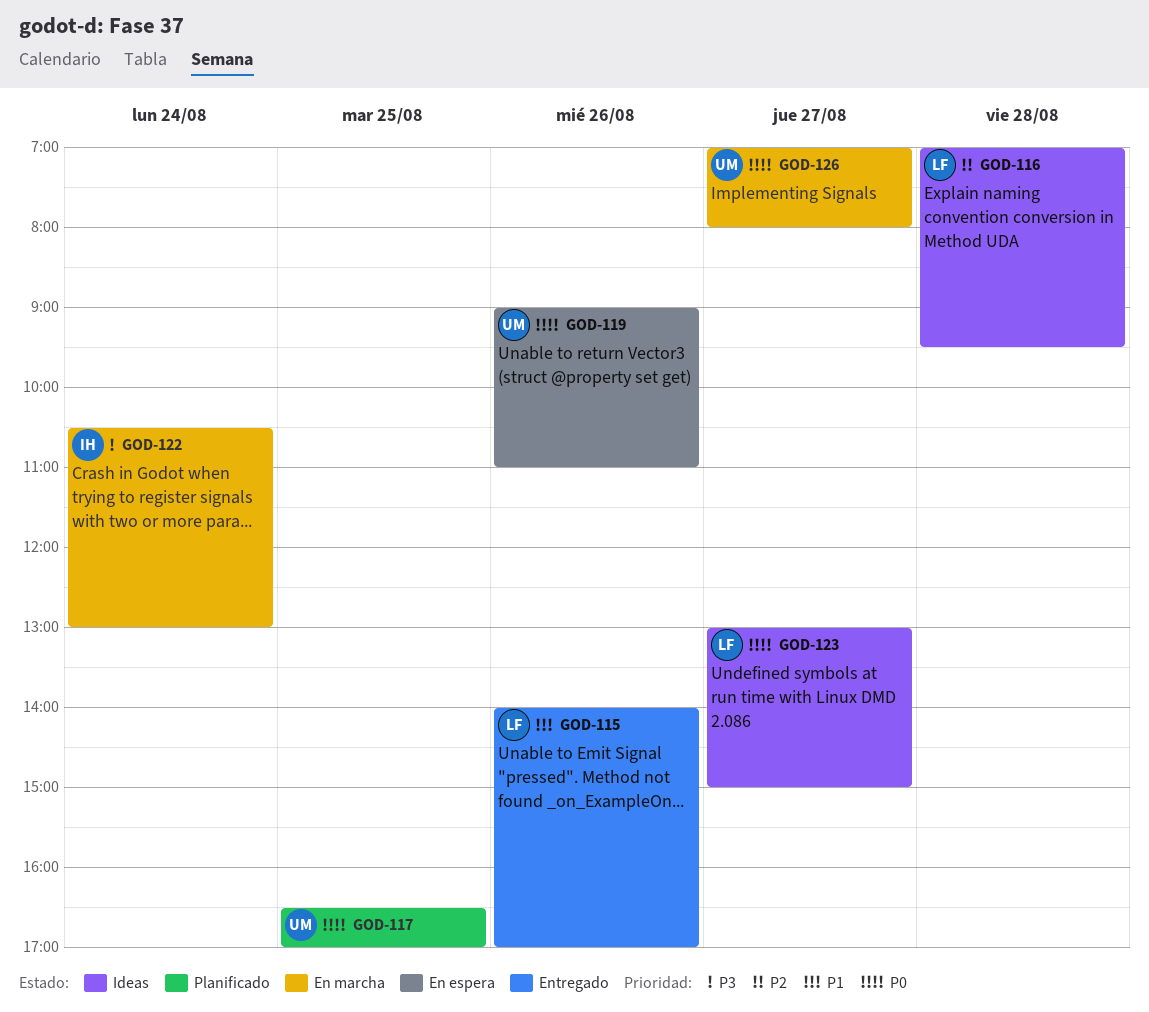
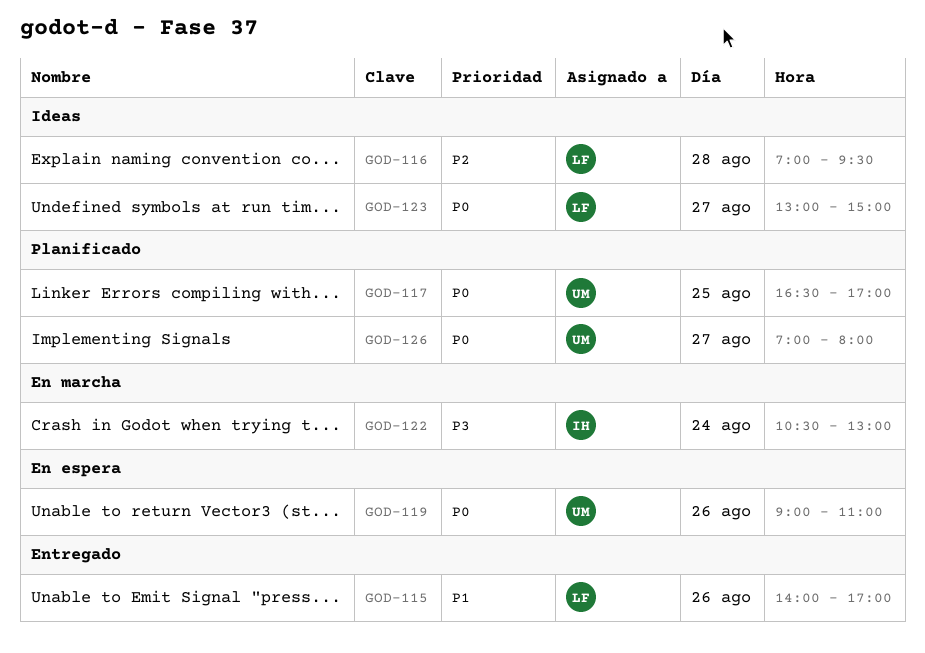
GOD-126, status: En marcha -> Planificado

